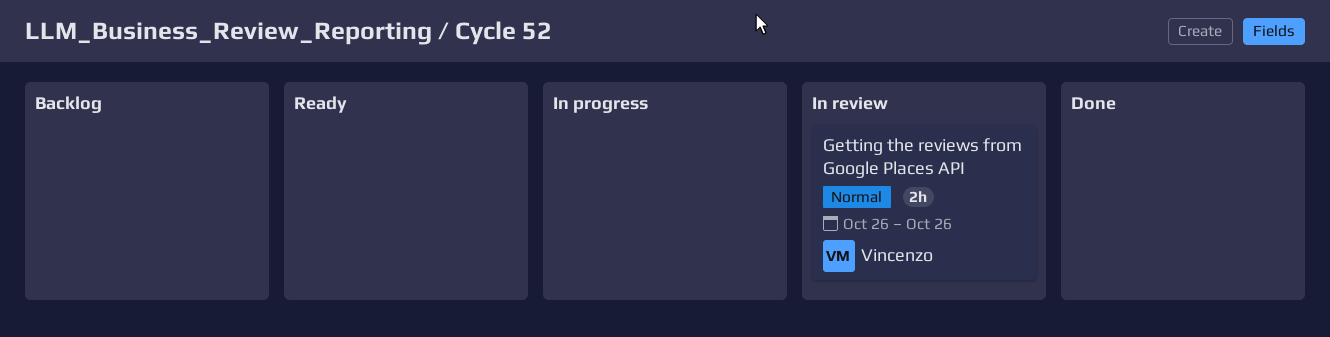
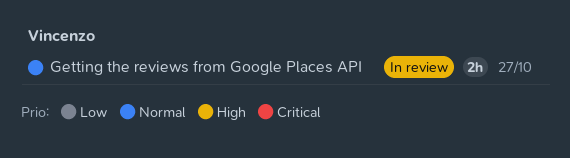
Getting the reviews from Google Places API, due: Oct 26 -> Oct 27

